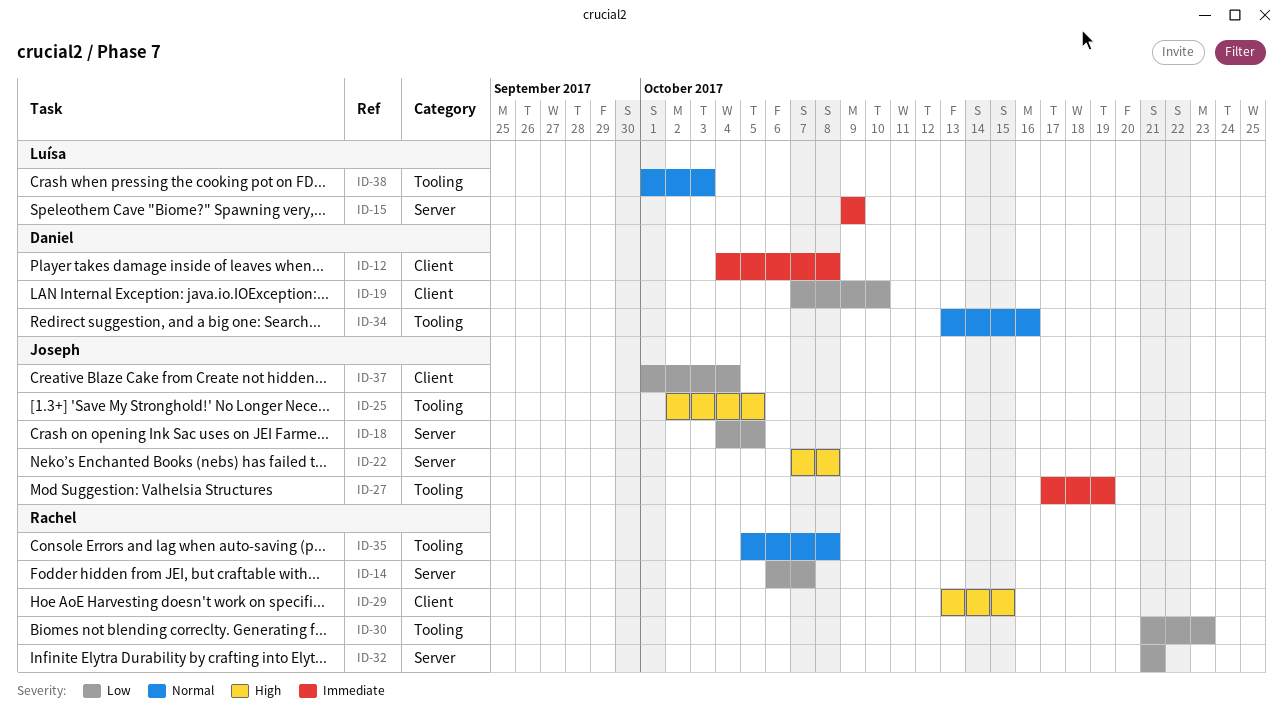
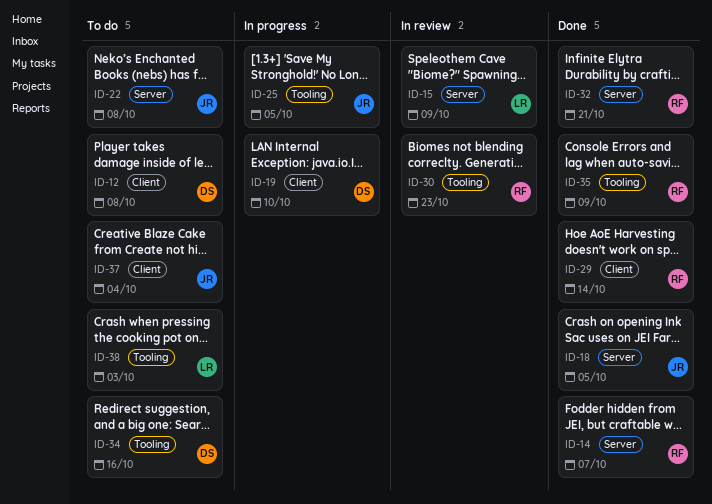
ID-27: present -> none
ID-29, due: Oct 15 -> Oct 14
ID-35, due: Oct 8 -> Oct 9

